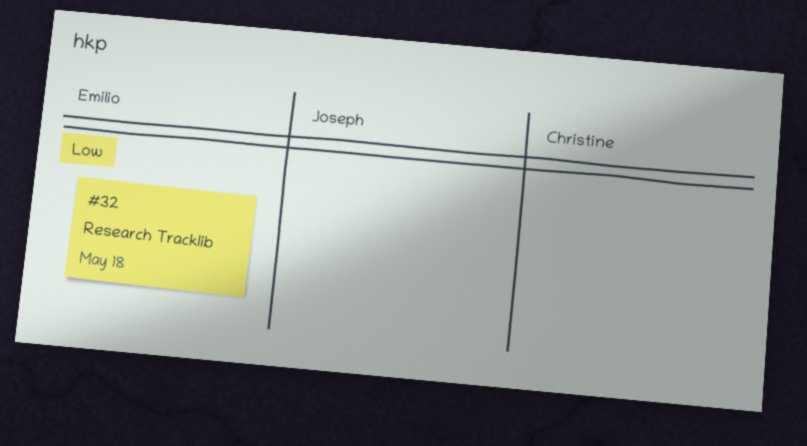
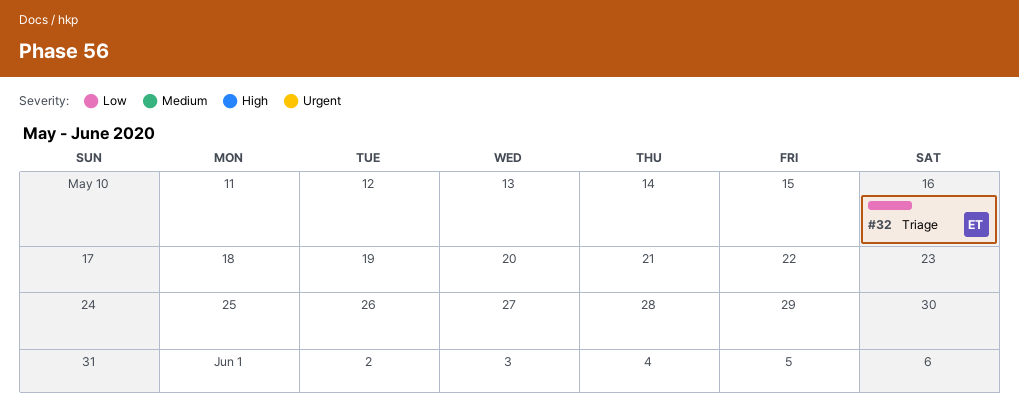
#32, due: May 18 -> May 16

